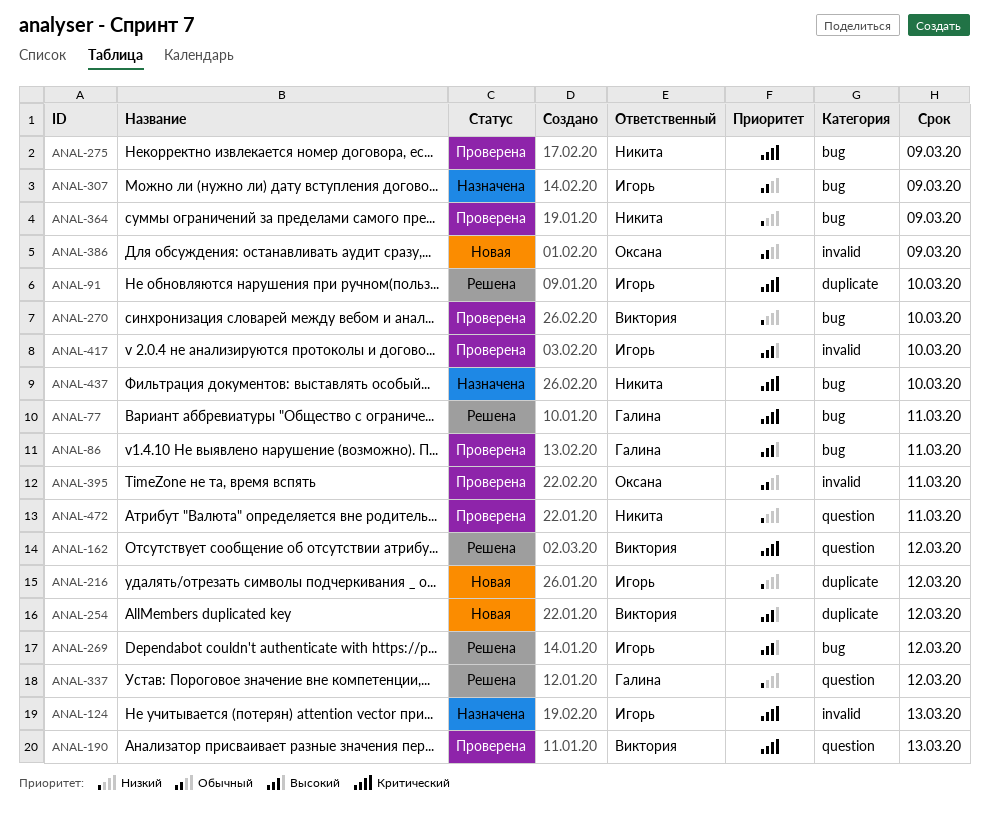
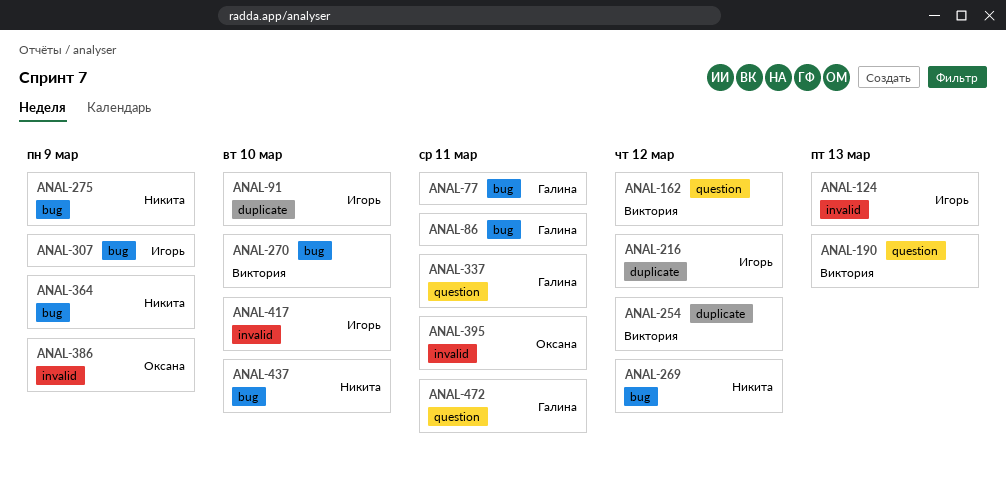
ANAL-269, owner: Игорь -> Никита
ANAL-337, due: Mar 12 -> Mar 11
ANAL-472, owner: Никита -> Галина

